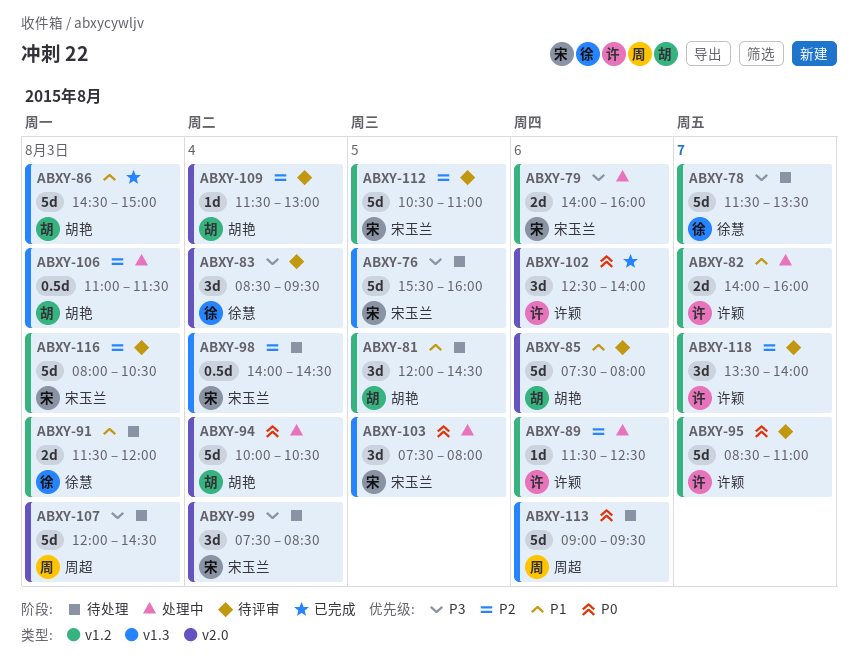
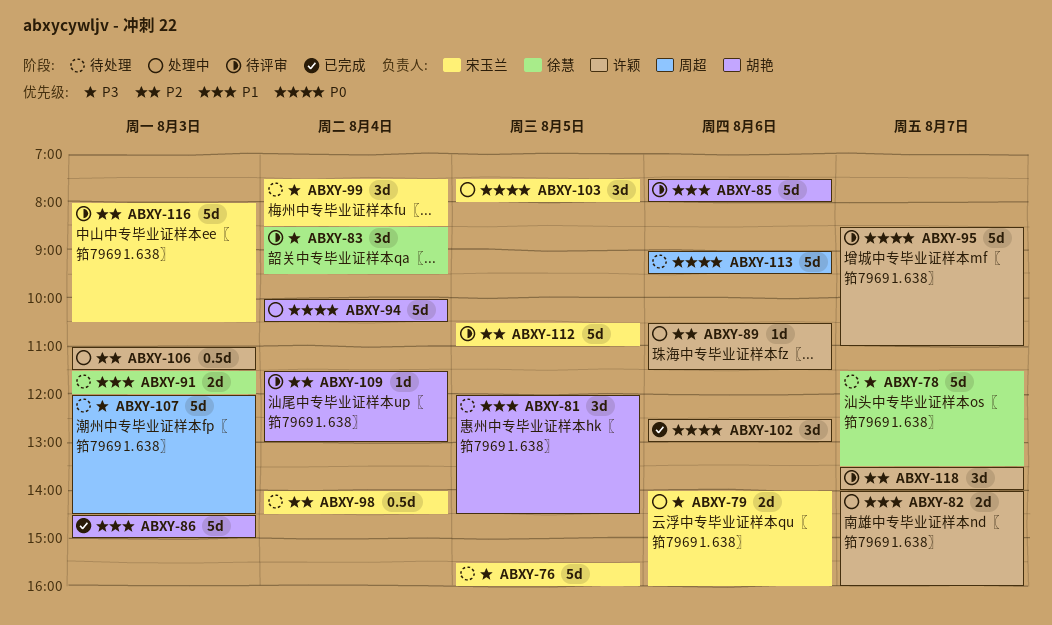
ABXY-89, begins: 11:30 -> 10:30
ABXY-89, ends: 12:30 -> 11:30
ABXY-102, ends: 14:00 -> 13:00
ABXY-106, owner: 胡艳 -> 许颖

